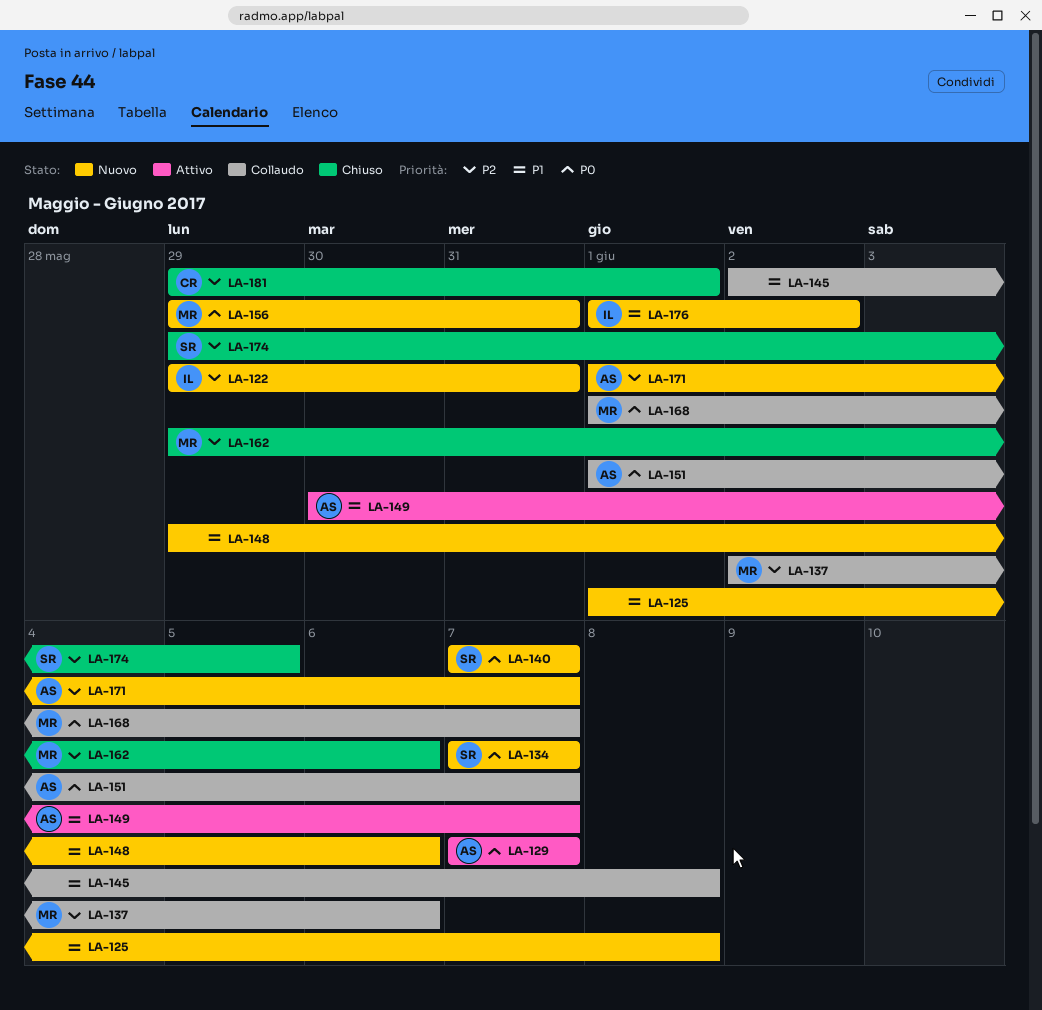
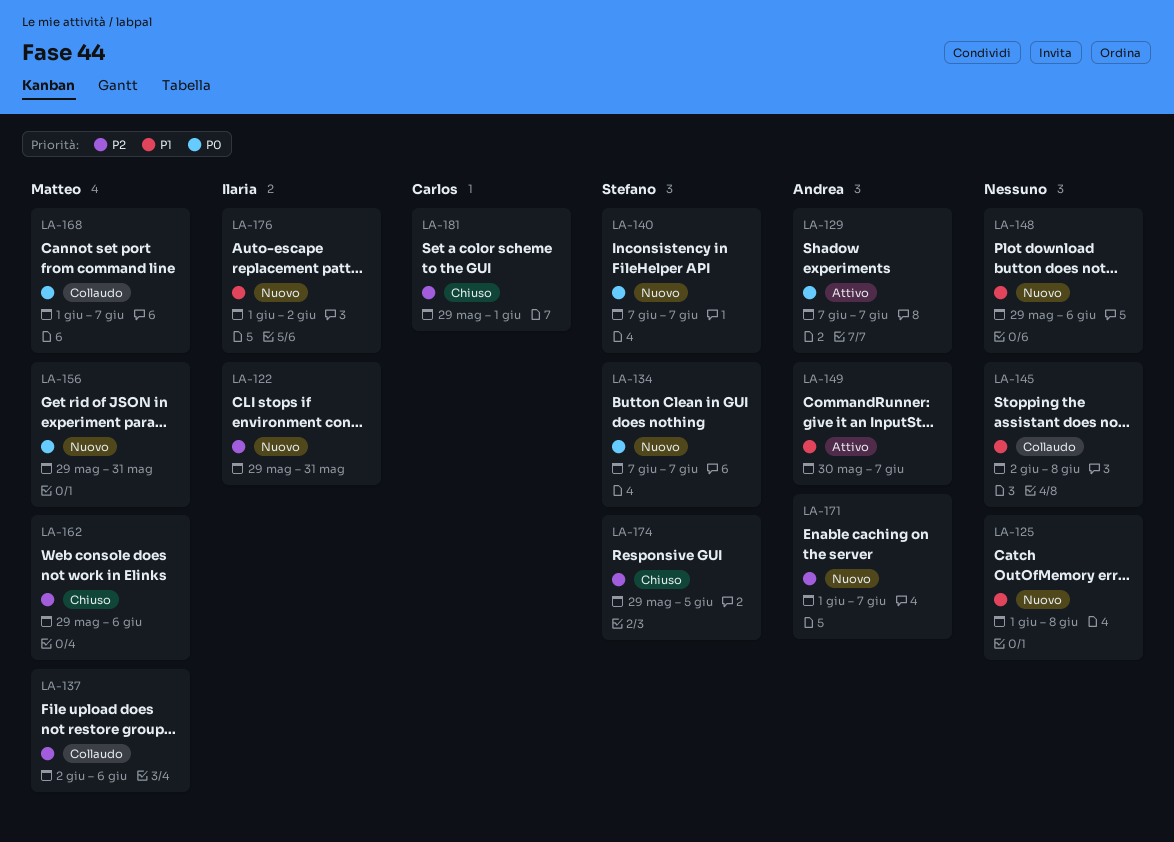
LA-151: present -> none

